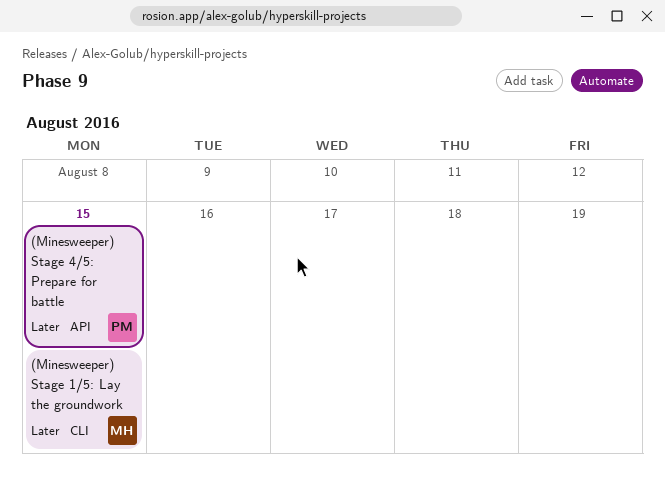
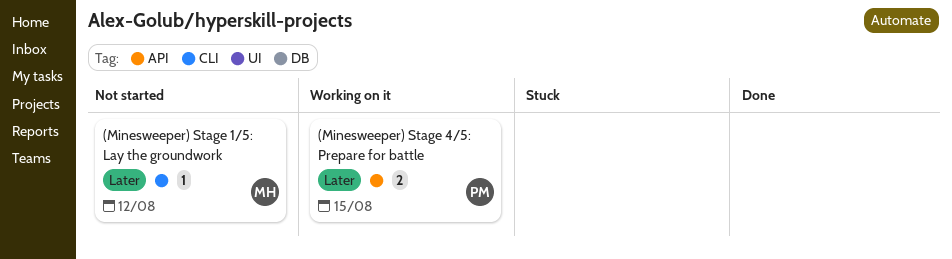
(Minesweeper) Stage 1/5: Lay the groundwork, due: Aug 15 -> Aug 12

